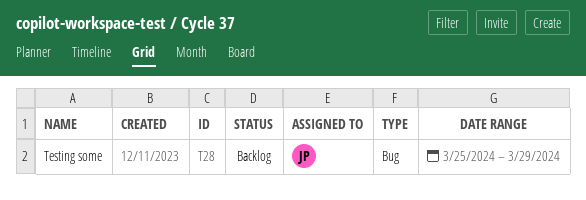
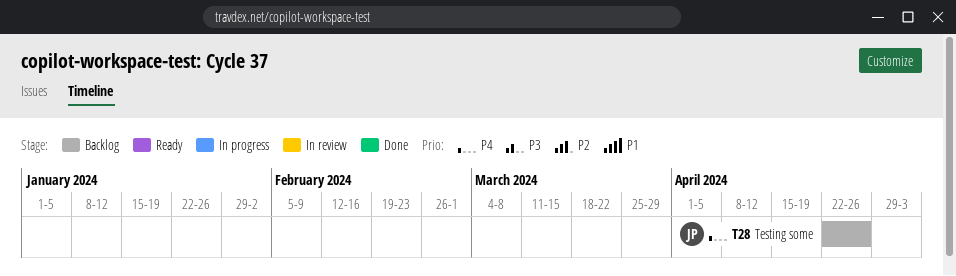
T28, start: Mar 25 -> Apr 22
T28, due: Mar 29 -> Apr 26

